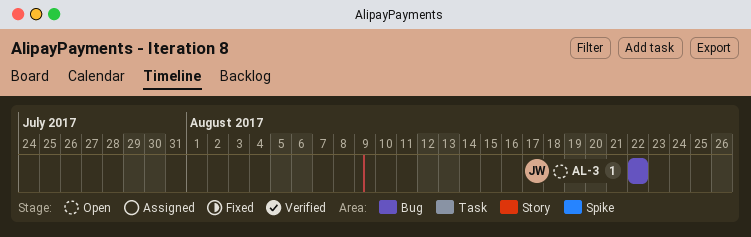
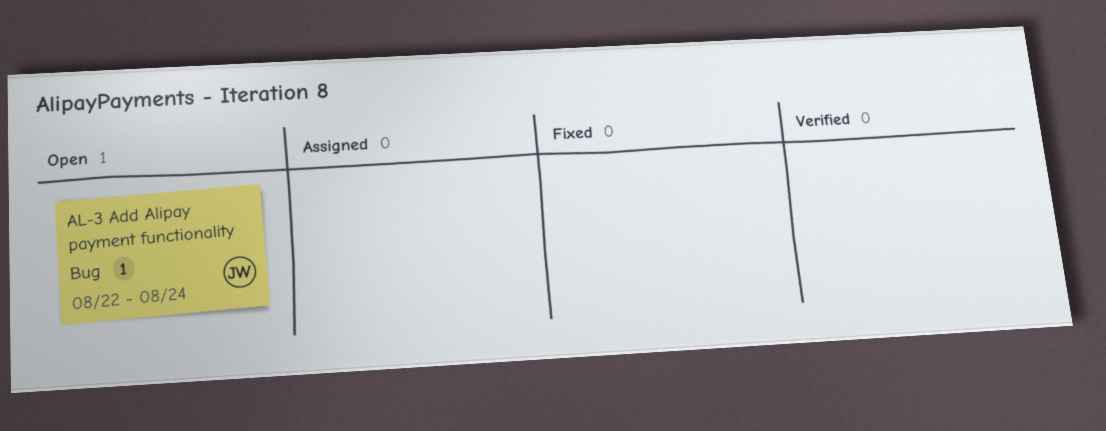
AL-3, due: Aug 22 -> Aug 24

